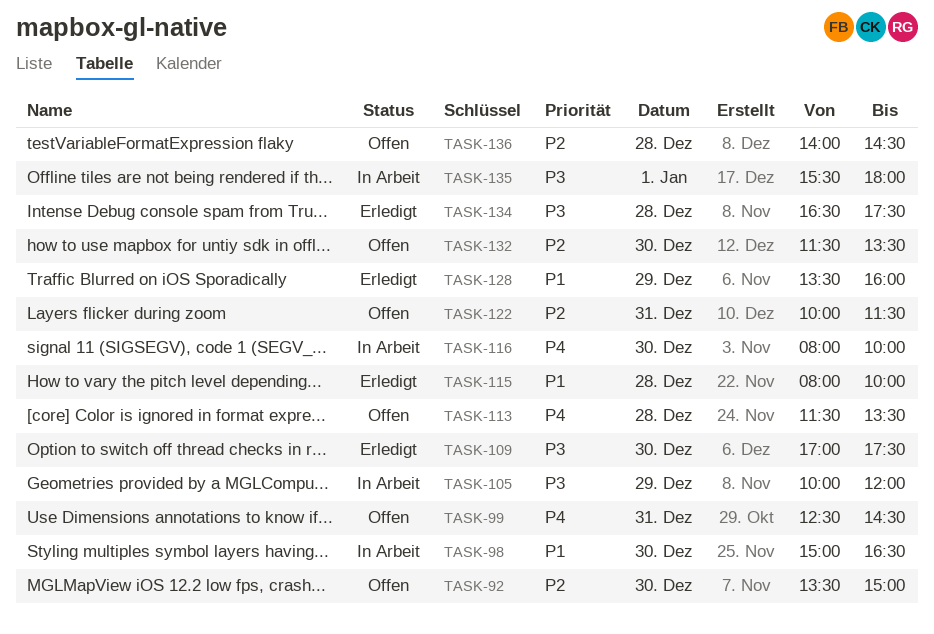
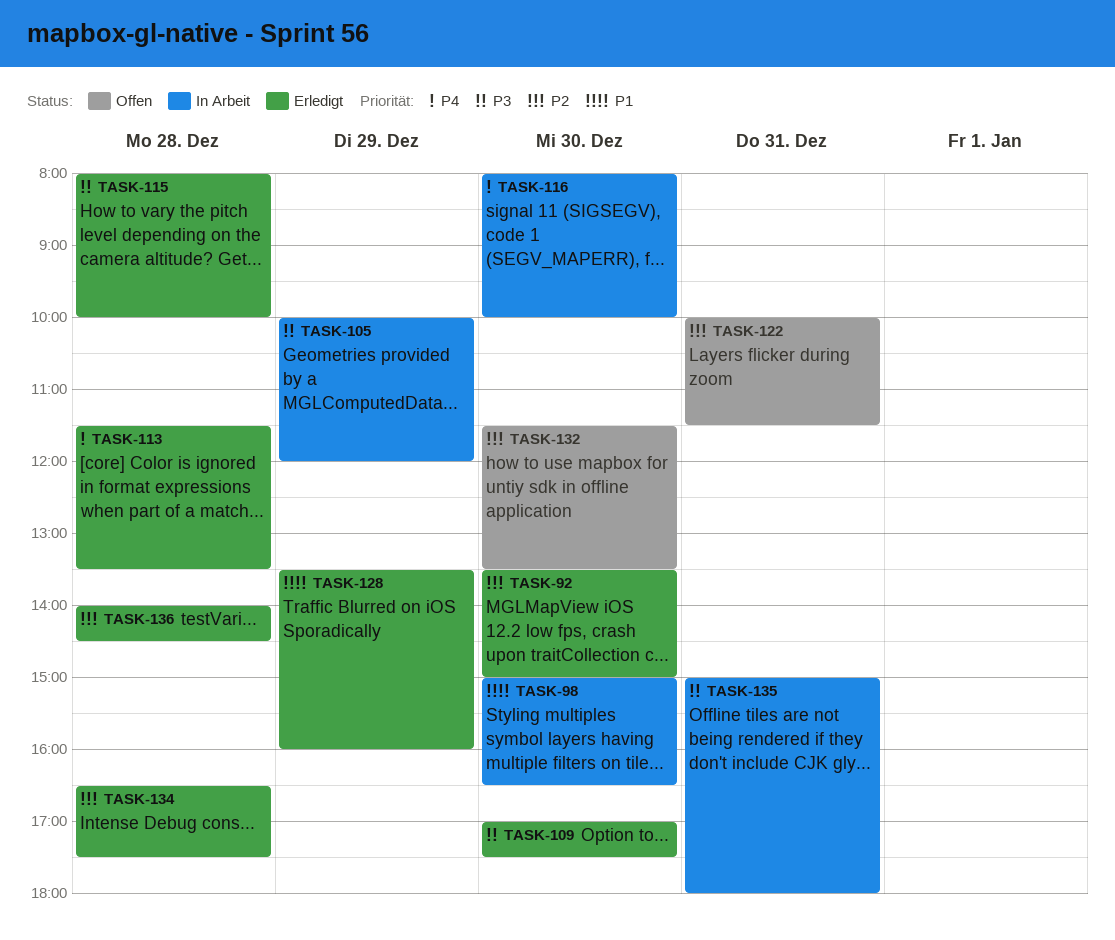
TASK-92, status: Offen -> Erledigt
TASK-99: present -> none
TASK-113, status: Offen -> Erledigt
TASK-115, priority: P1 -> P3
TASK-134, priority: P3 -> P2
TASK-135, day: Jan 1 -> Dec 31
TASK-135, begins: 15:30 -> 15:00
TASK-136, status: Offen -> Erledigt

